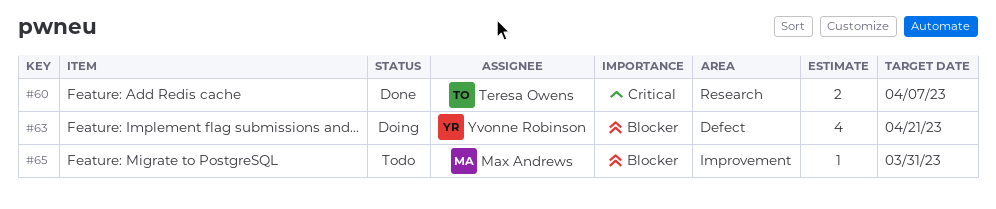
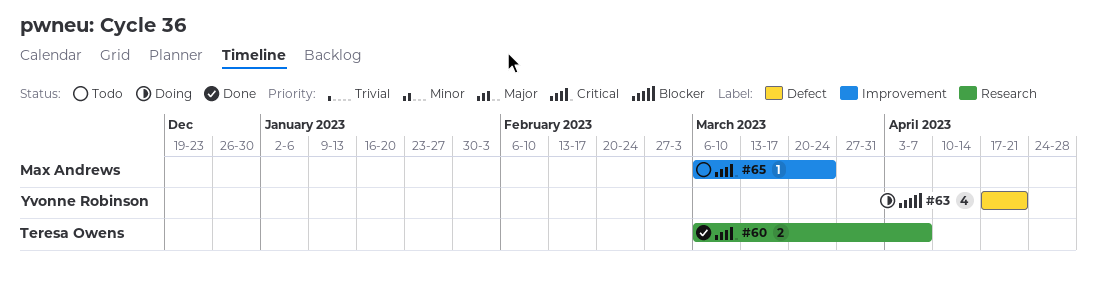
#65, priority: Blocker -> Critical
#65, due: Mar 31 -> Mar 24

